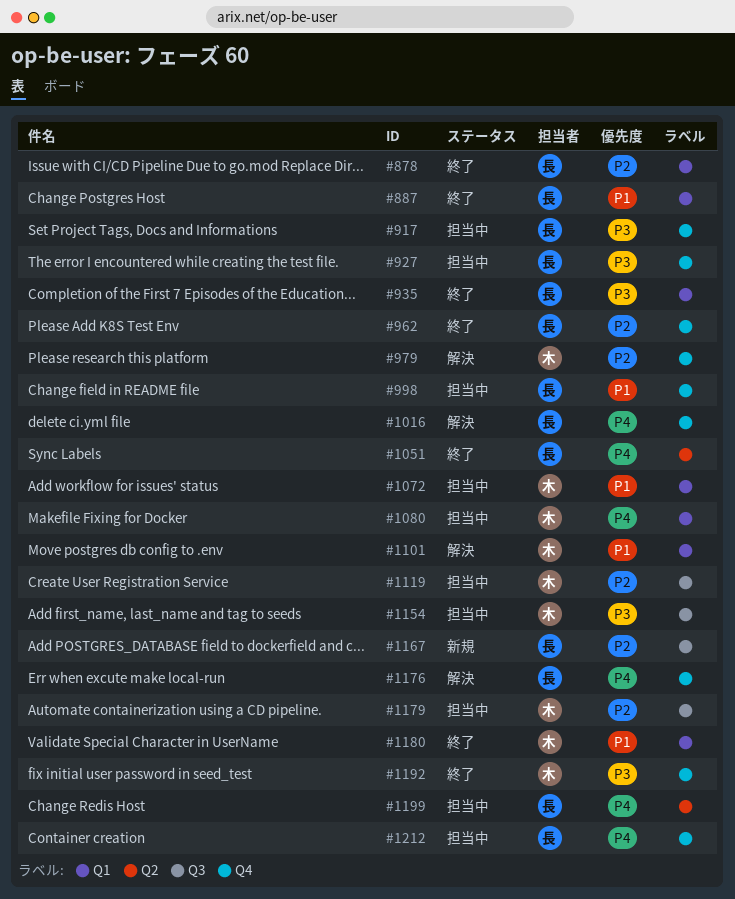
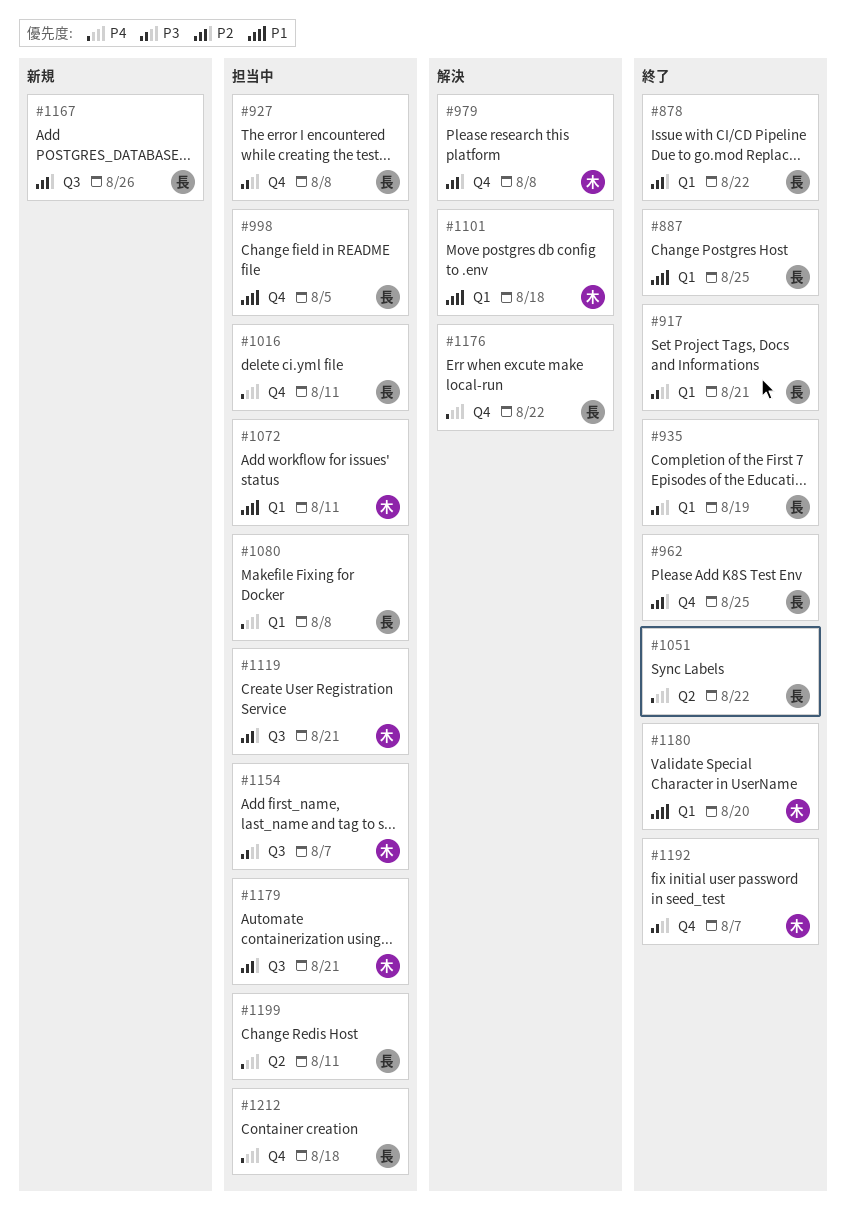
#917, status: 担当中 -> 終了
#917, label: Q4 -> Q1
#1016, status: 解決 -> 担当中
#1080, owner: 木 -> 長

